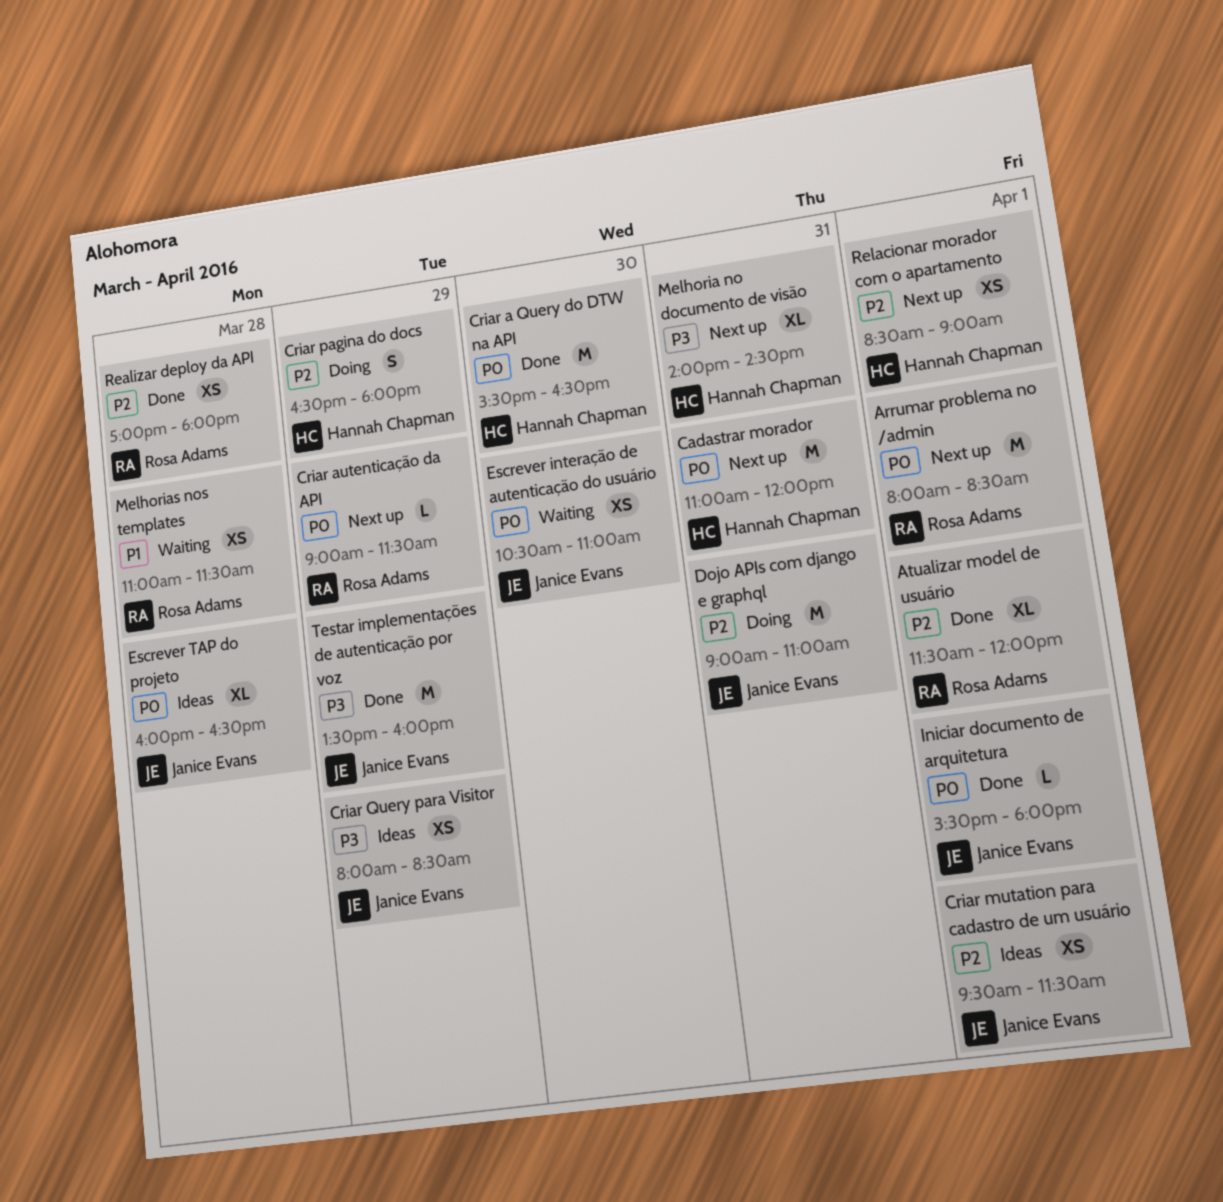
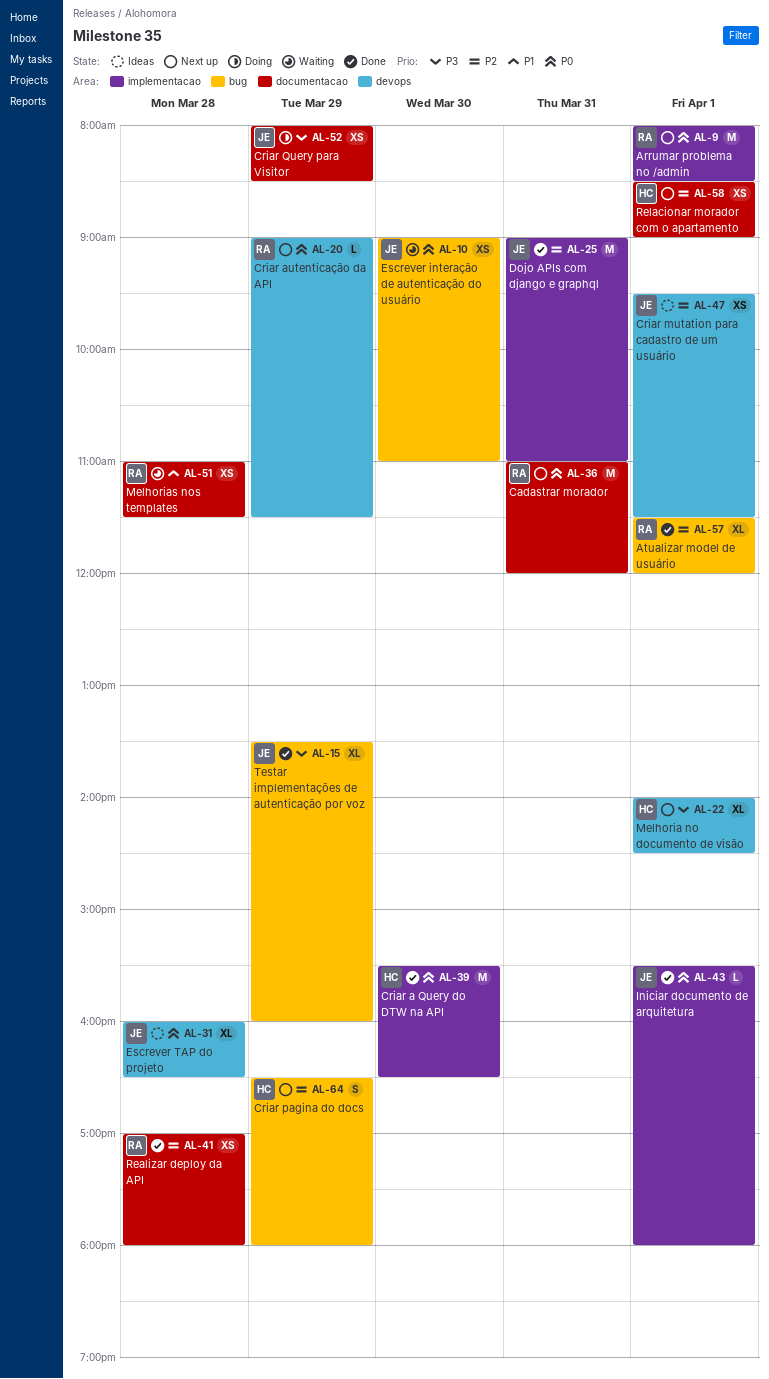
Cadastrar morador, owner: Hannah Chapman -> Rosa Adams
Criar pagina do docs, status: Doing -> Next up
Criar Query para Visitor, status: Ideas -> Doing
Dojo APIs com django e graphql, status: Doing -> Done
Escrever interação de autenticação do usuário, begins: 10:30 -> 09:00
Melhoria no documento de visão, day: Mar 31 -> Apr 1
Testar implementações de autenticação por voz, estimate: M -> XL

